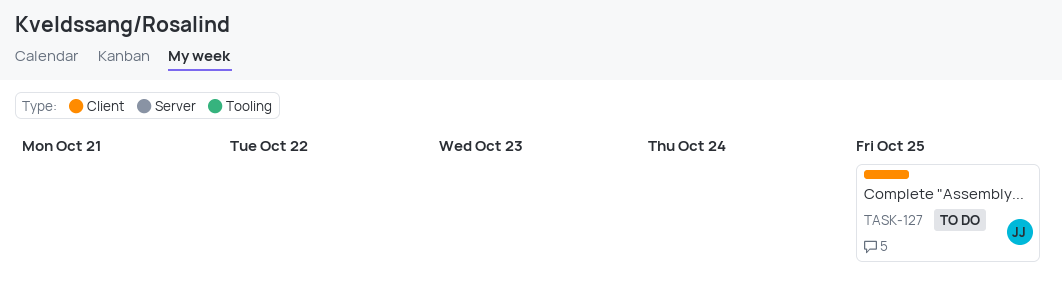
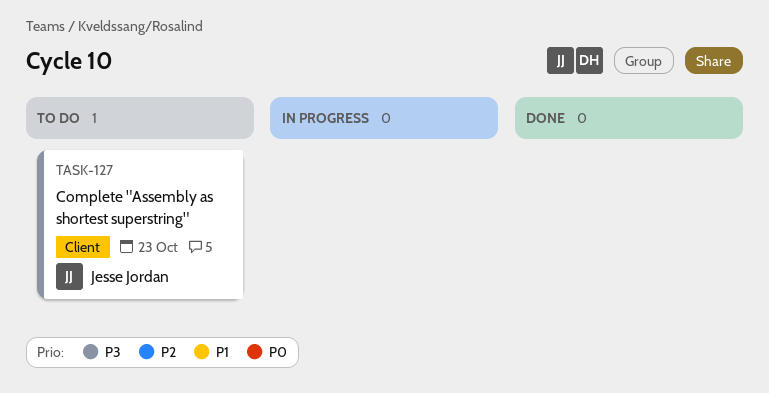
TASK-127, due: Oct 25 -> Oct 23

